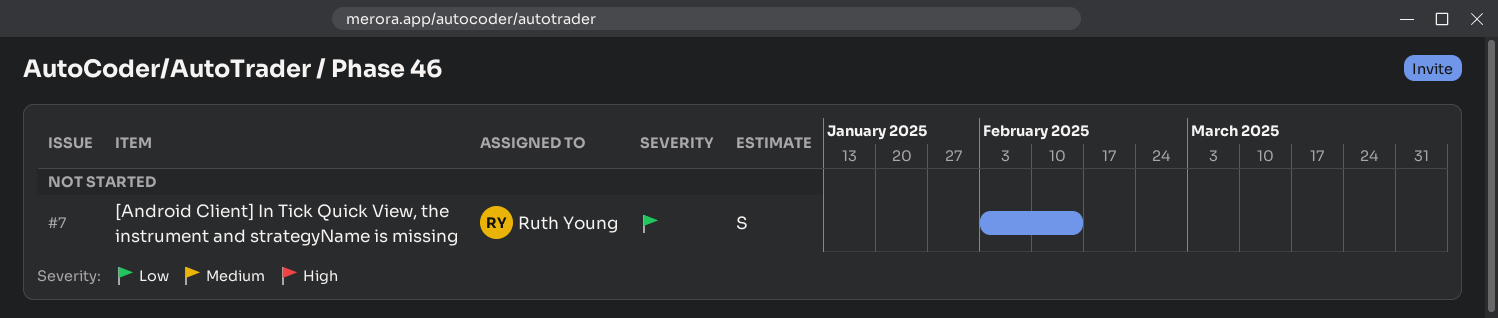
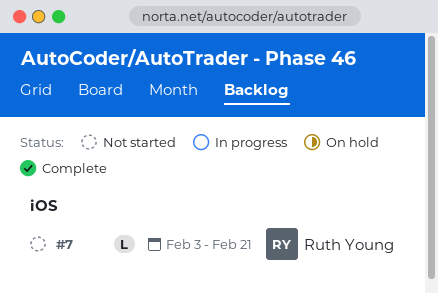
#7, estimate: S -> L
#7, due: Feb 14 -> Feb 21

